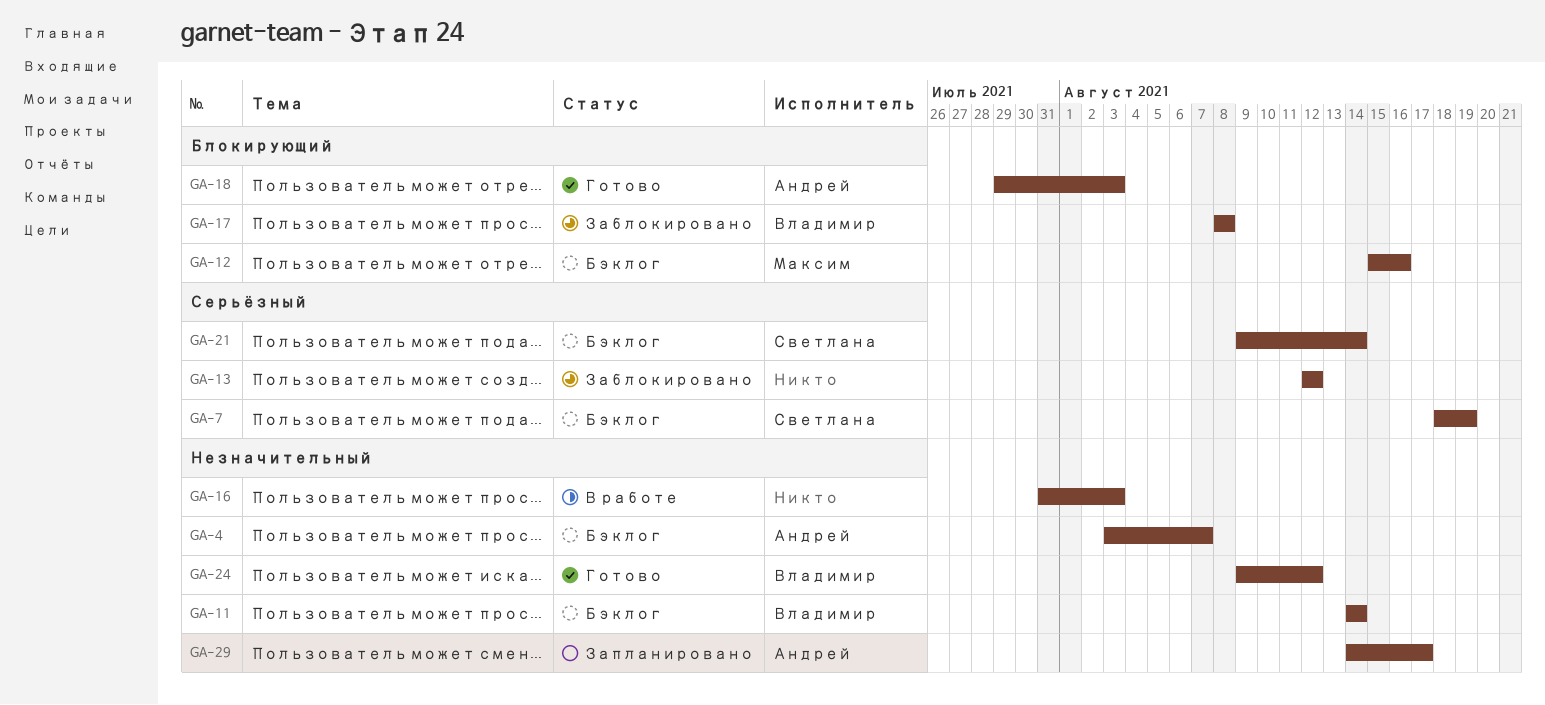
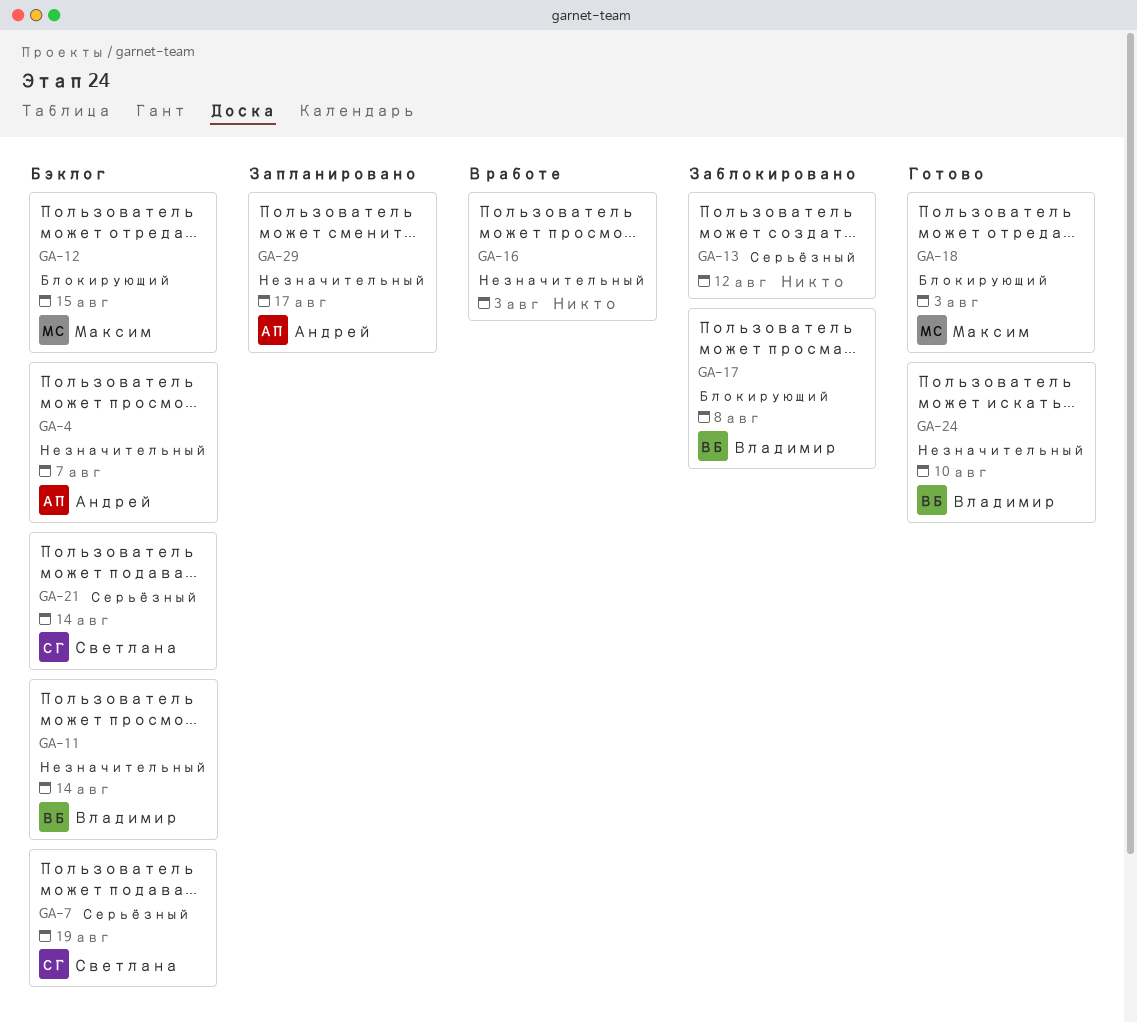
GA-12, due: Aug 16 -> Aug 15
GA-18, owner: Андрей -> Максим
GA-24, due: Aug 12 -> Aug 10

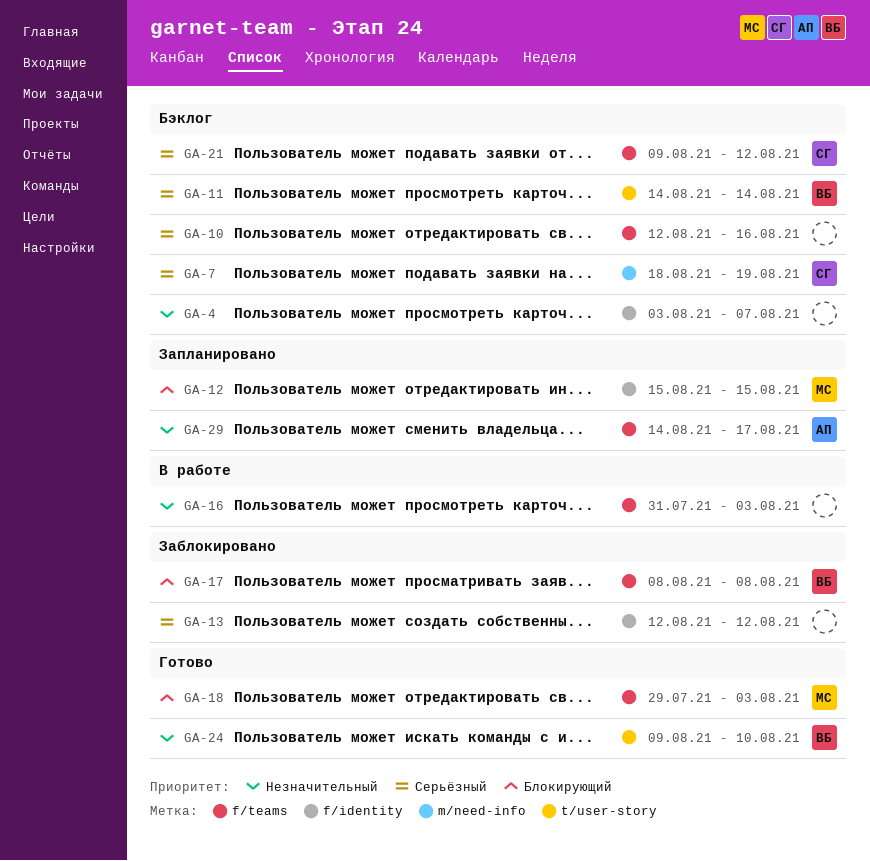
GA-4, owner: Андрей -> none
GA-10: none -> present
GA-11, priority: Незначительный -> Серьёзный
GA-12, status: Бэклог -> Запланировано
GA-21, due: Aug 14 -> Aug 12

